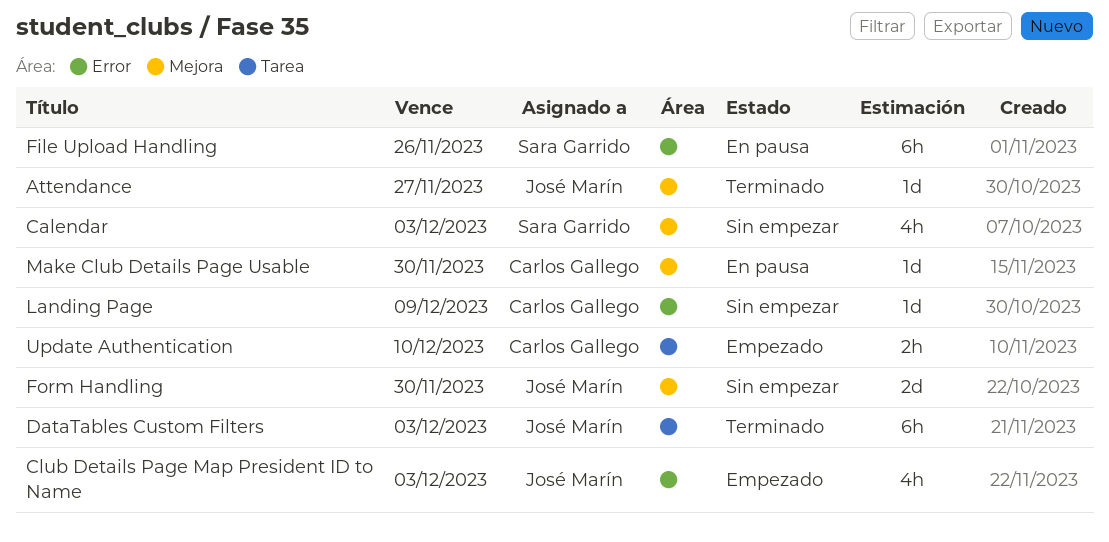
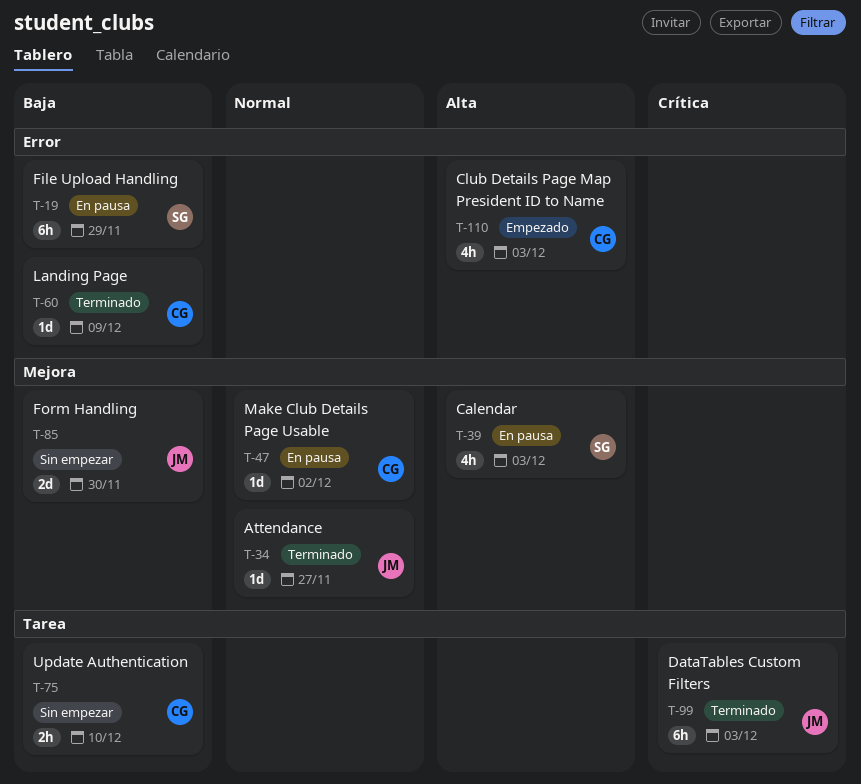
Calendar, status: Sin empezar -> En pausa
Club Details Page Map President ID to Name, owner: José Marín -> Carlos Gallego
File Upload Handling, due: Nov 26 -> Nov 29
Landing Page, status: Sin empezar -> Terminado
Make Club Details Page Usable, due: Nov 30 -> Dec 2
Update Authentication, status: Empezado -> Sin empezar

